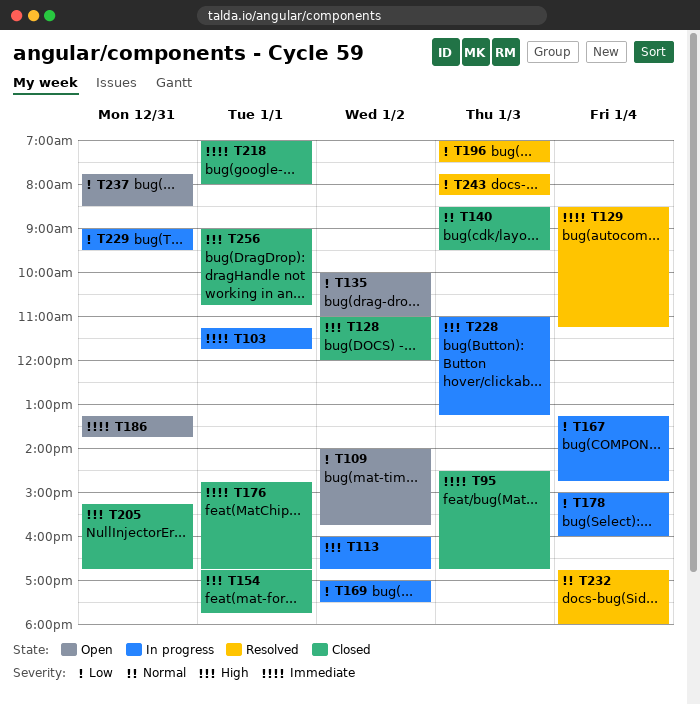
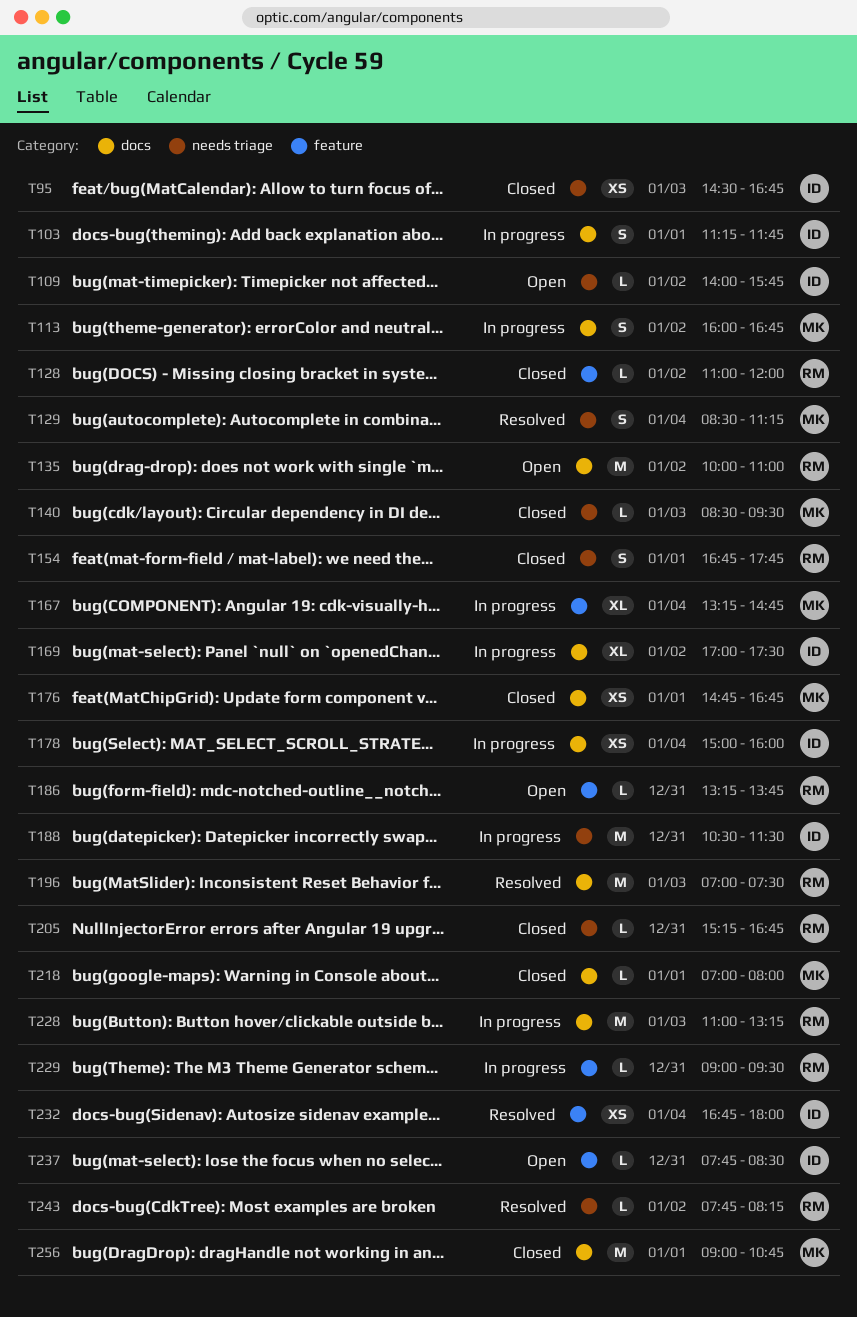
T188: none -> present
T243, day: Jan 3 -> Jan 2

